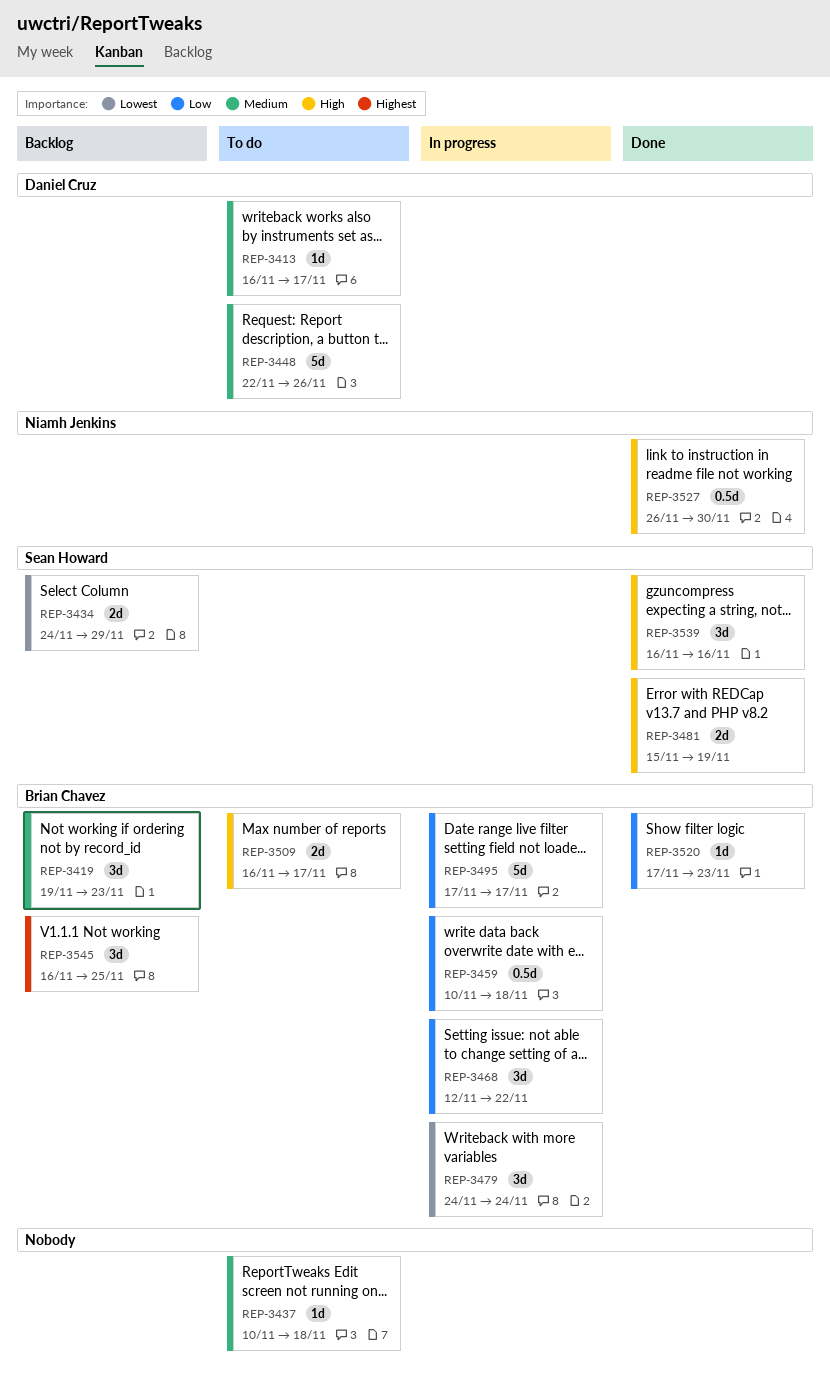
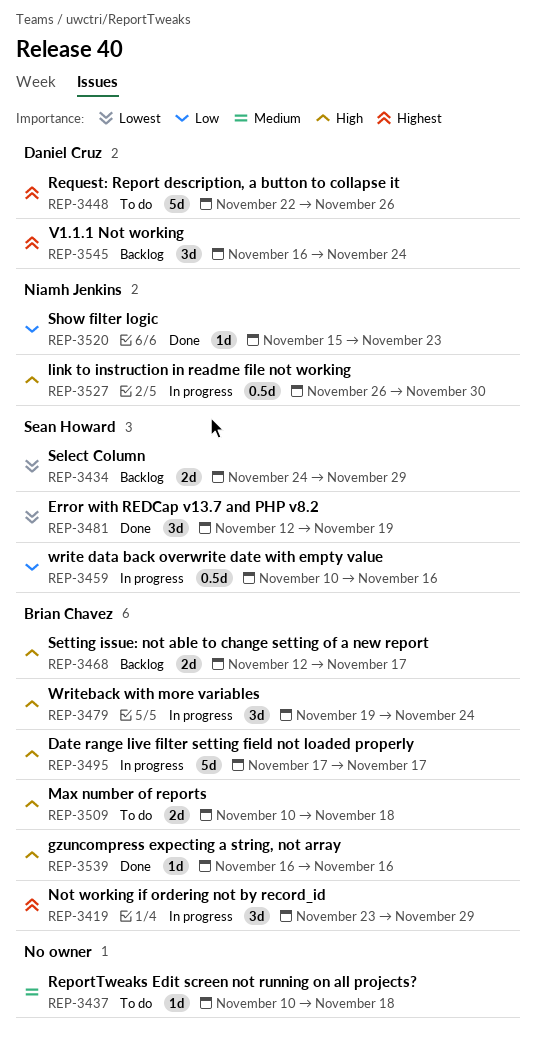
REP-3413: present -> none
REP-3419, status: Backlog -> In progress
REP-3419, priority: Medium -> Highest
REP-3419, start: Nov 19 -> Nov 23
REP-3419, due: Nov 23 -> Nov 29
REP-3448, priority: Medium -> Highest
REP-3459, owner: Brian Chavez -> Sean Howard
REP-3459, due: Nov 18 -> Nov 16
REP-3468, status: In progress -> Backlog
REP-3468, priority: Low -> High
REP-3468, estimate: 3d -> 2d
REP-3468, due: Nov 22 -> Nov 17
REP-3479, priority: Lowest -> High
REP-3479, start: Nov 24 -> Nov 19
REP-3481, priority: High -> Lowest
REP-3481, estimate: 2d -> 3d
REP-3481, start: Nov 15 -> Nov 12
REP-3495, priority: Low -> High
REP-3509, start: Nov 16 -> Nov 10
REP-3509, due: Nov 17 -> Nov 18
REP-3520, owner: Brian Chavez -> Niamh Jenkins
REP-3520, start: Nov 17 -> Nov 15
REP-3527, status: Done -> In progress
REP-3539, owner: Sean Howard -> Brian Chavez
REP-3539, estimate: 3d -> 1d
REP-3545, owner: Brian Chavez -> Daniel Cruz
REP-3545, due: Nov 25 -> Nov 24

